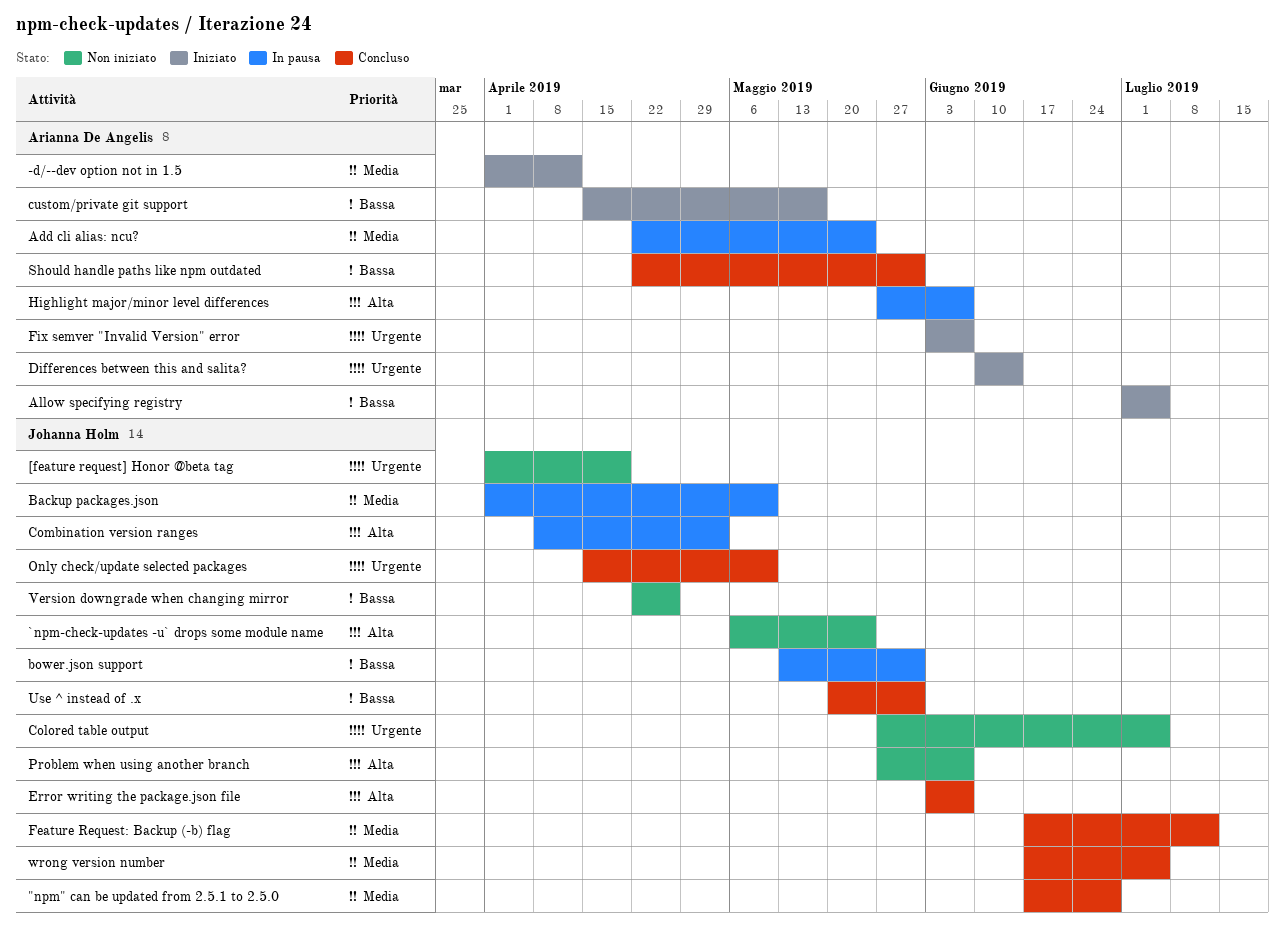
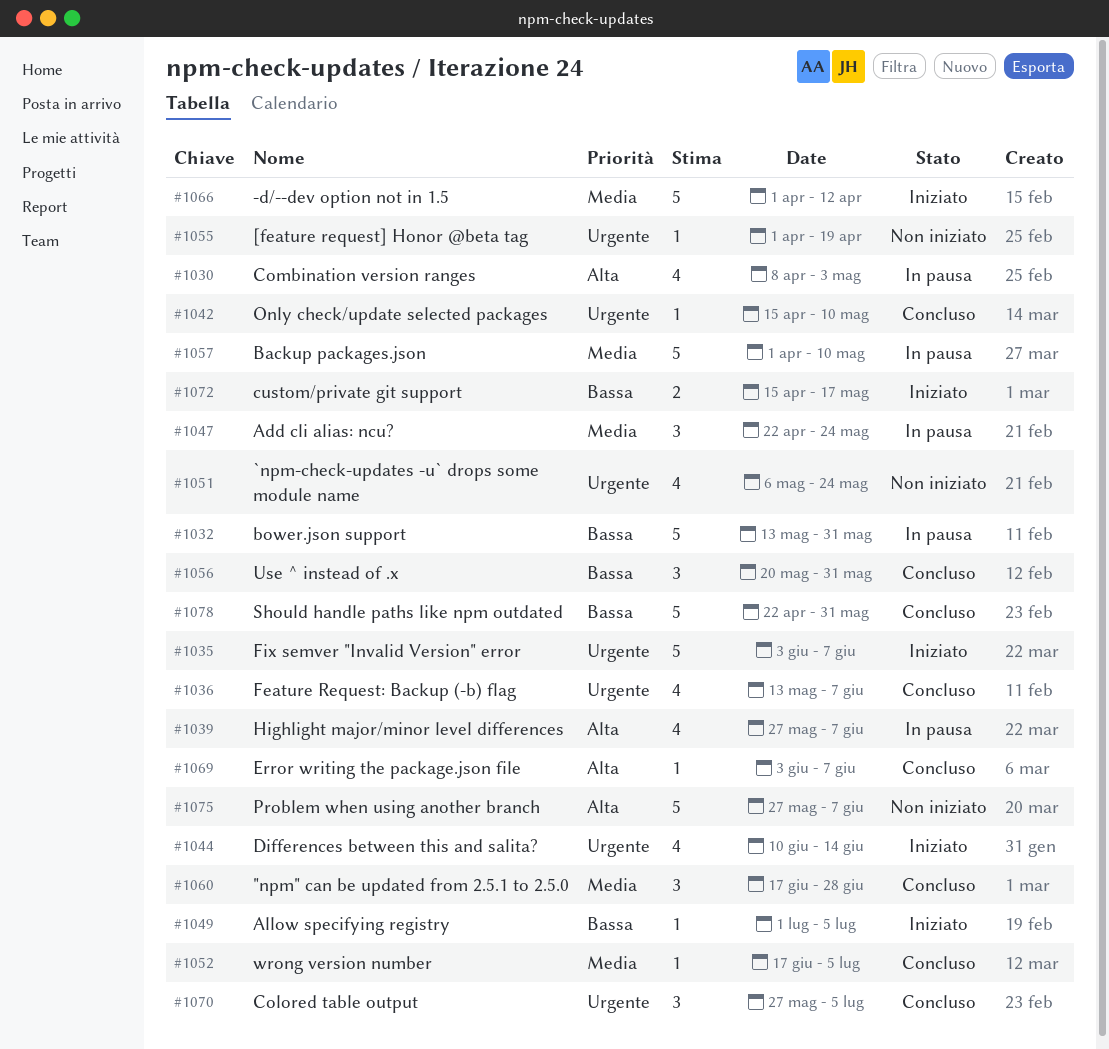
`npm-check-updates -u` drops some module name, priority: Alta -> Urgente
Colored table output, status: Non iniziato -> Concluso
Feature Request: Backup (-b) flag, priority: Media -> Urgente
Feature Request: Backup (-b) flag, start: Jun 17 -> May 13
Feature Request: Backup (-b) flag, due: Jul 12 -> Jun 7
Version downgrade when changing mirror: present -> none

